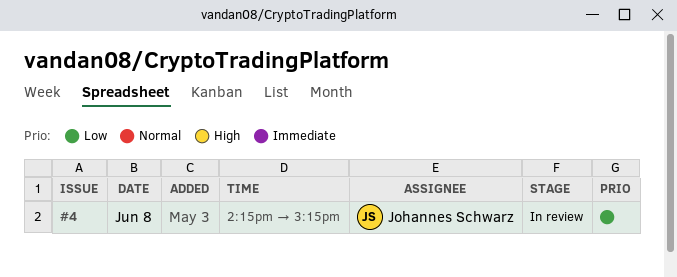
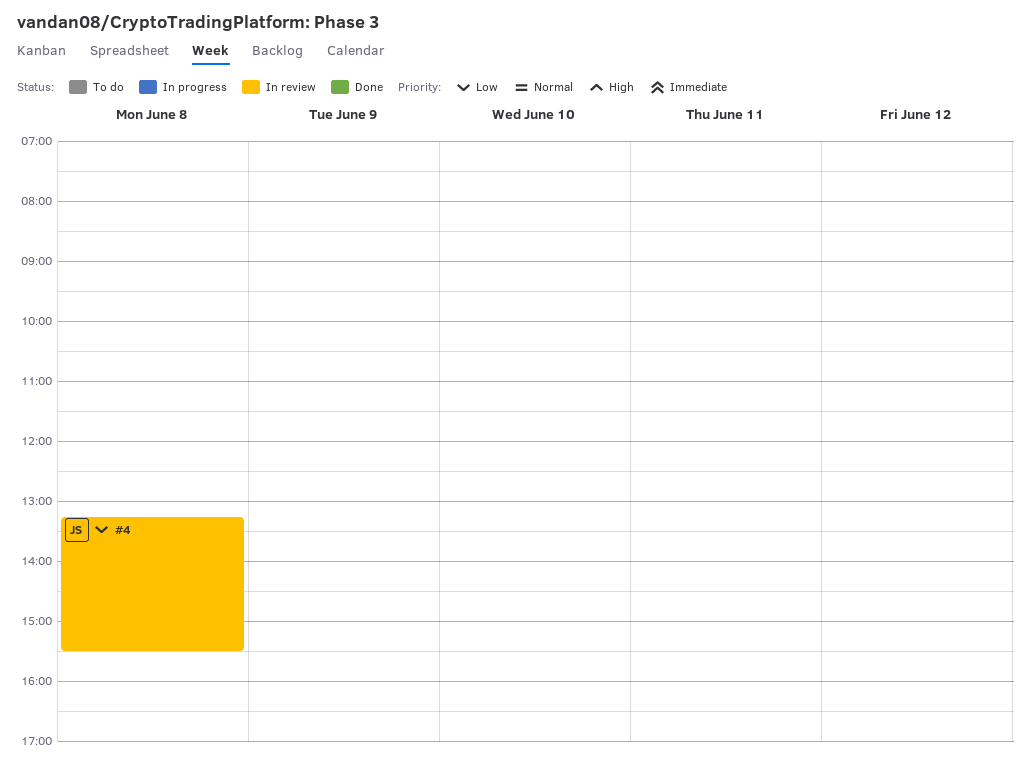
#4, begins: 14:15 -> 13:15
#4, ends: 15:15 -> 15:30

